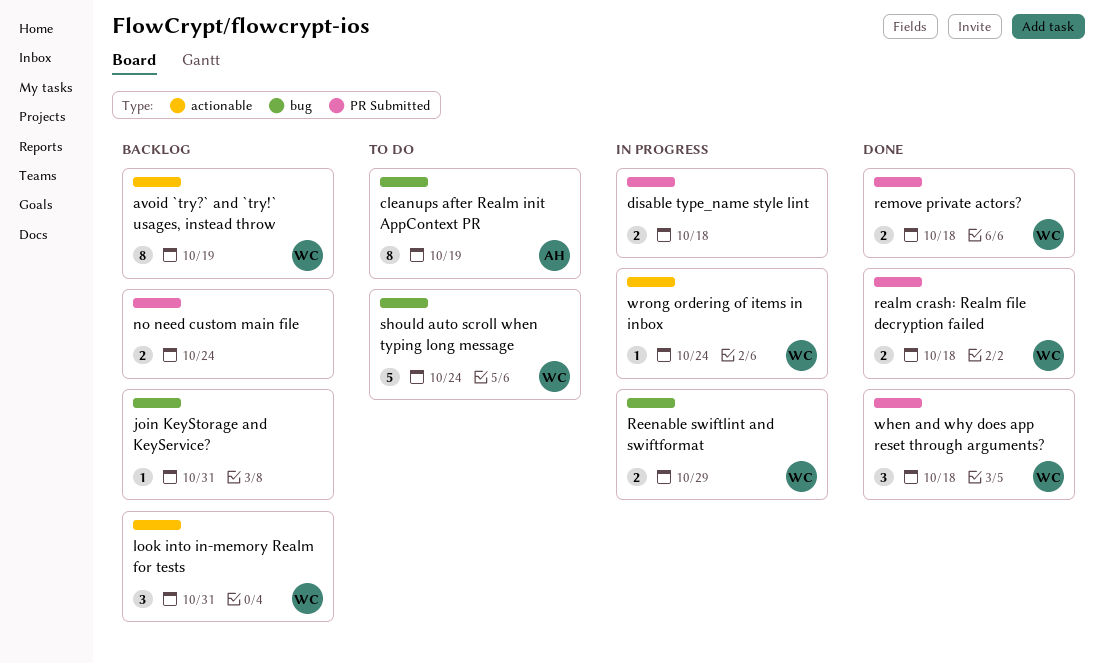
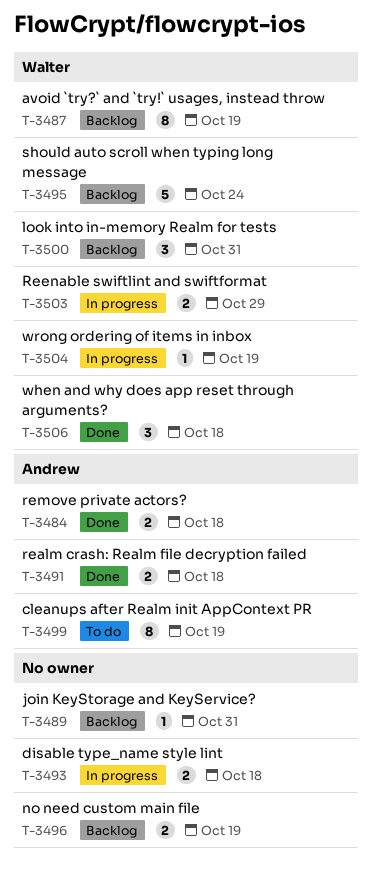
no need custom main file, due: Oct 24 -> Oct 19
realm crash: Realm file decryption failed, owner: Walter -> Andrew
remove private actors?, owner: Walter -> Andrew
should auto scroll when typing long message, status: To do -> Backlog
wrong ordering of items in inbox, due: Oct 24 -> Oct 19

